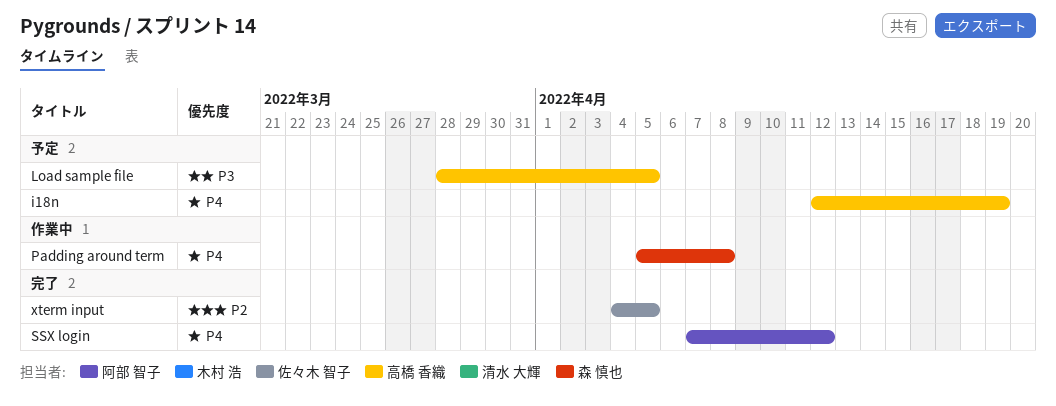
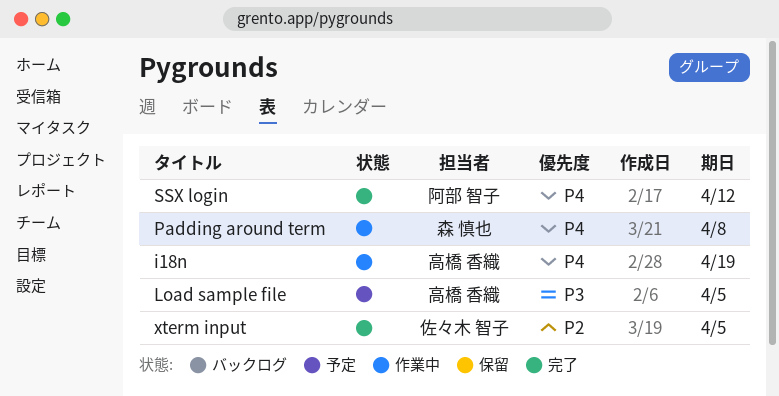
i18n, status: 予定 -> 作業中

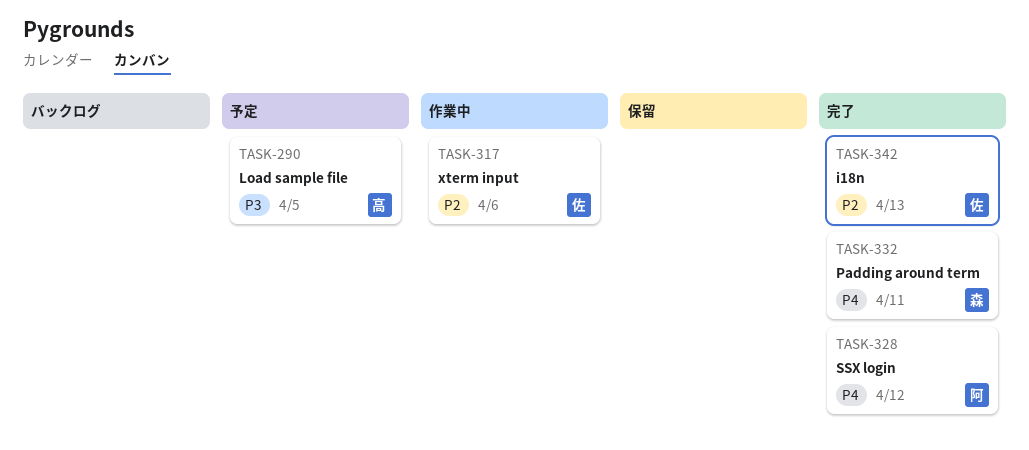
i18n, status: 作業中 -> 完了
i18n, owner: 高橋 香織 -> 佐々木 智子
i18n, priority: P4 -> P2
i18n, due: Apr 19 -> Apr 13
Padding around term, status: 作業中 -> 完了
Padding around term, due: Apr 8 -> Apr 11
xterm input, status: 完了 -> 作業中
xterm input, due: Apr 5 -> Apr 6

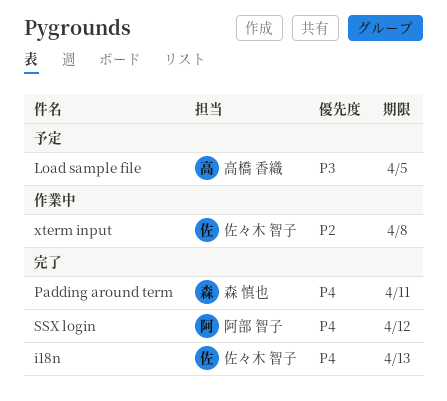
i18n, priority: P2 -> P4
xterm input, due: Apr 6 -> Apr 8

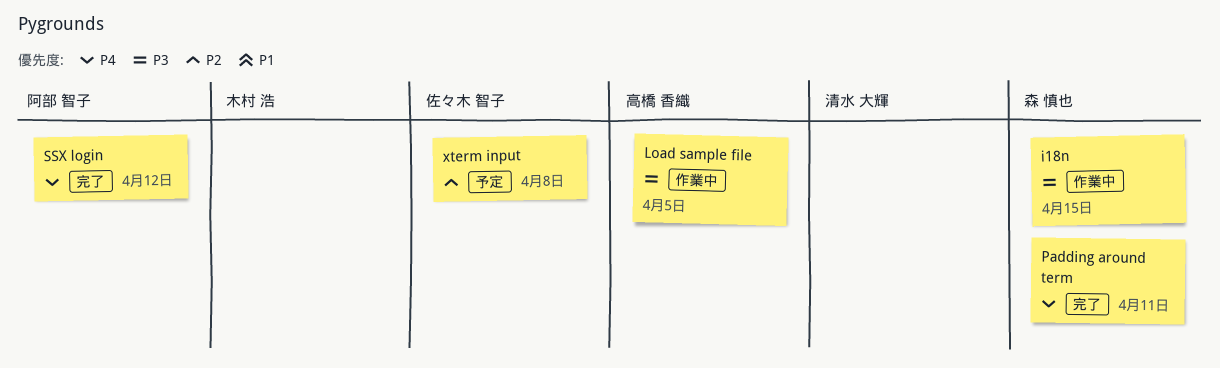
i18n, status: 完了 -> 作業中
i18n, owner: 佐々木 智子 -> 森 慎也
i18n, priority: P4 -> P3
i18n, due: Apr 13 -> Apr 15
Load sample file, status: 予定 -> 作業中
xterm input, status: 作業中 -> 予定

